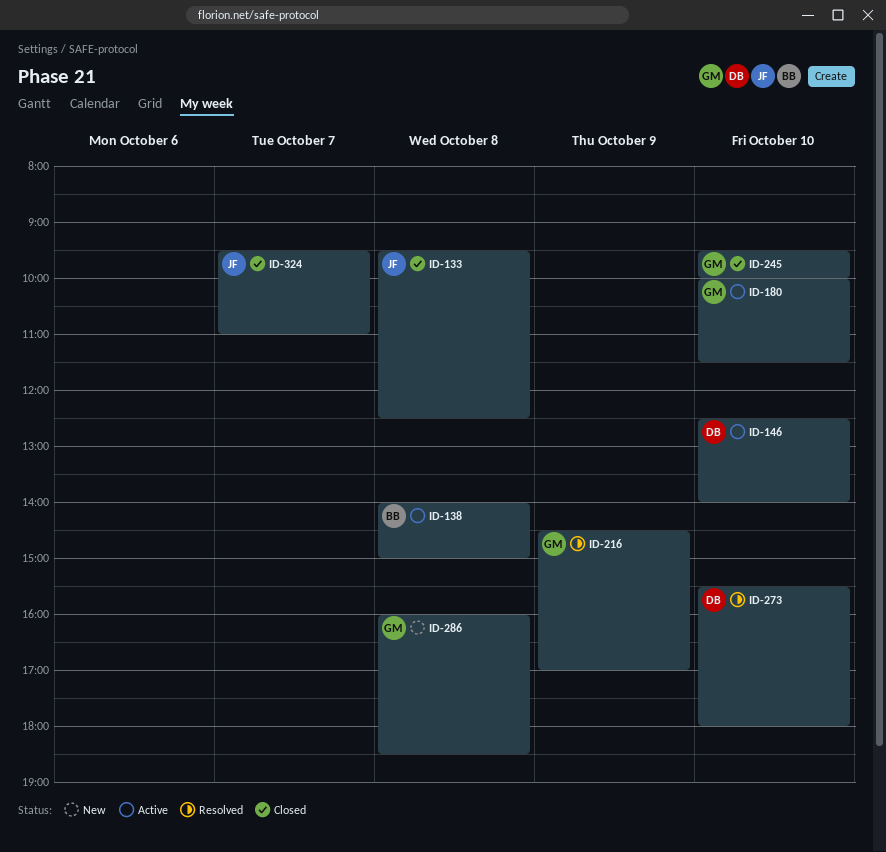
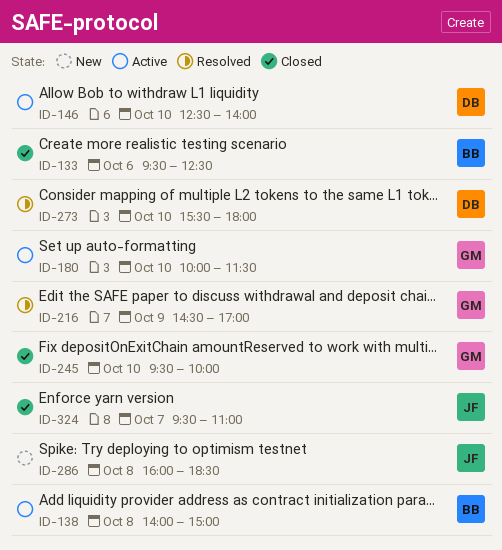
ID-133, owner: JF -> BB
ID-133, day: Oct 8 -> Oct 6
ID-286, owner: GM -> JF

